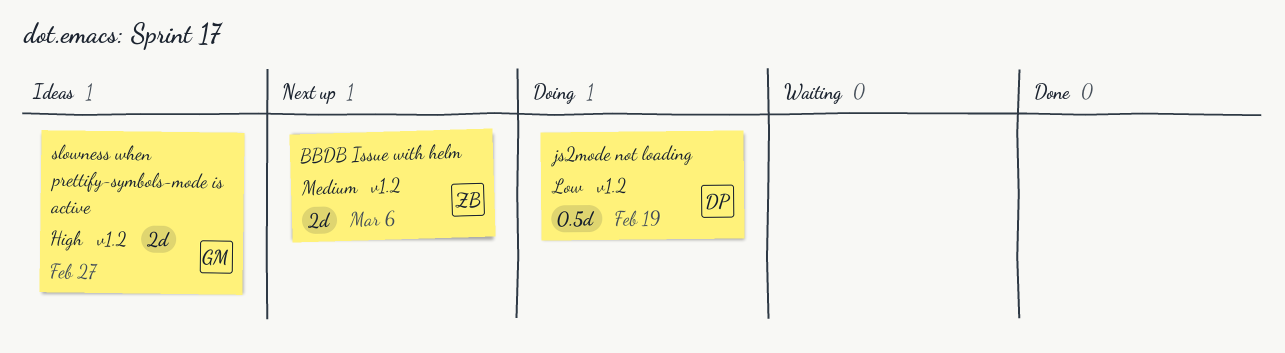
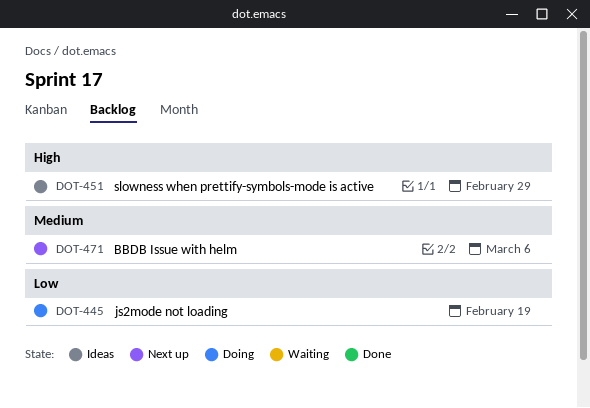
slowness when prettify-symbols-mode is active, due: Feb 27 -> Feb 29

